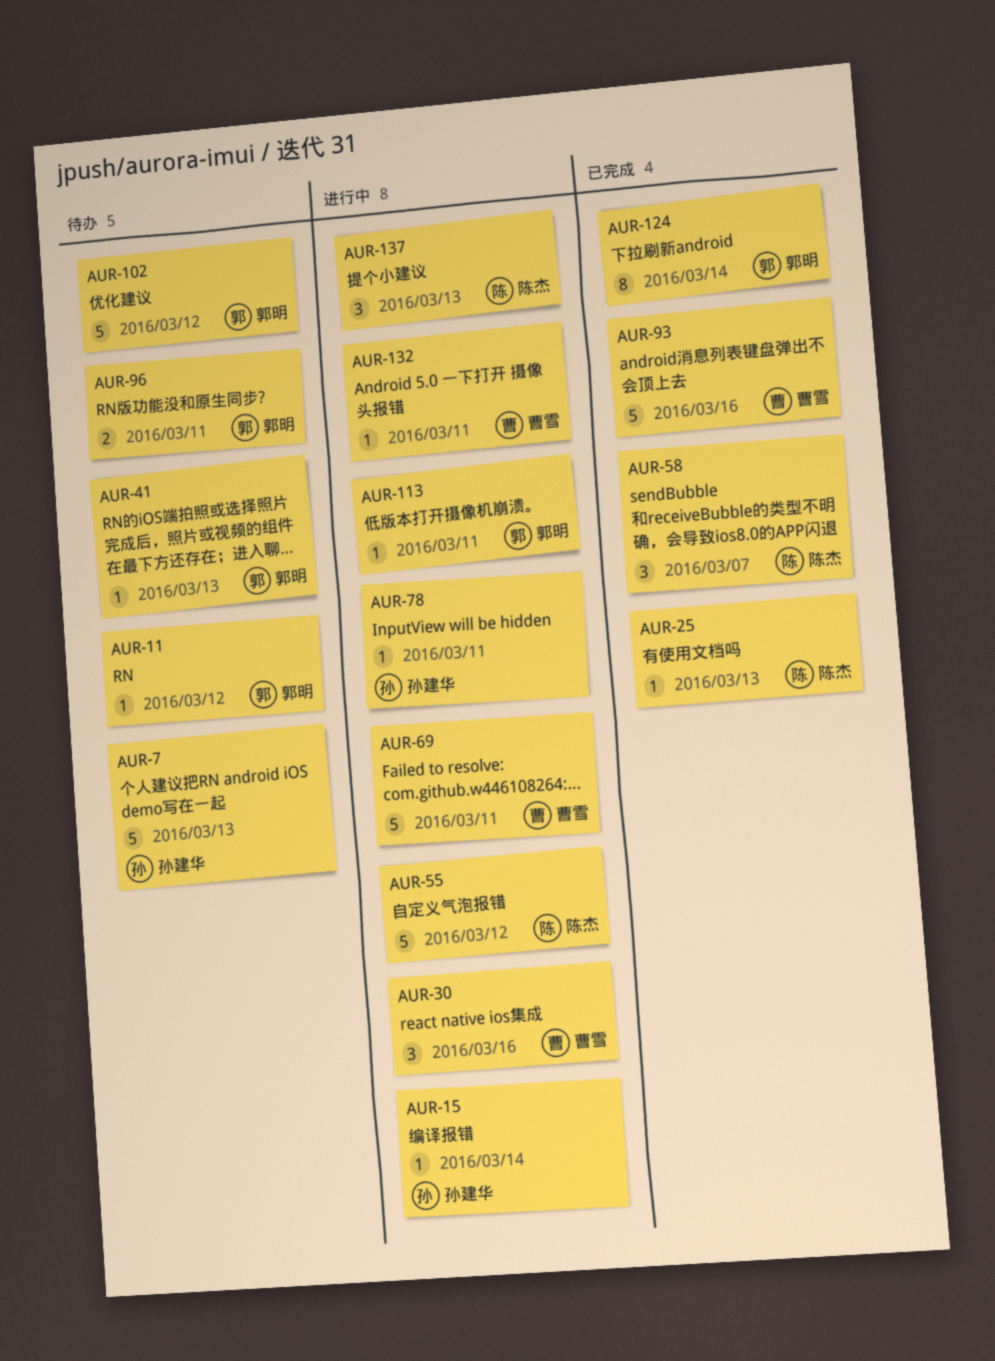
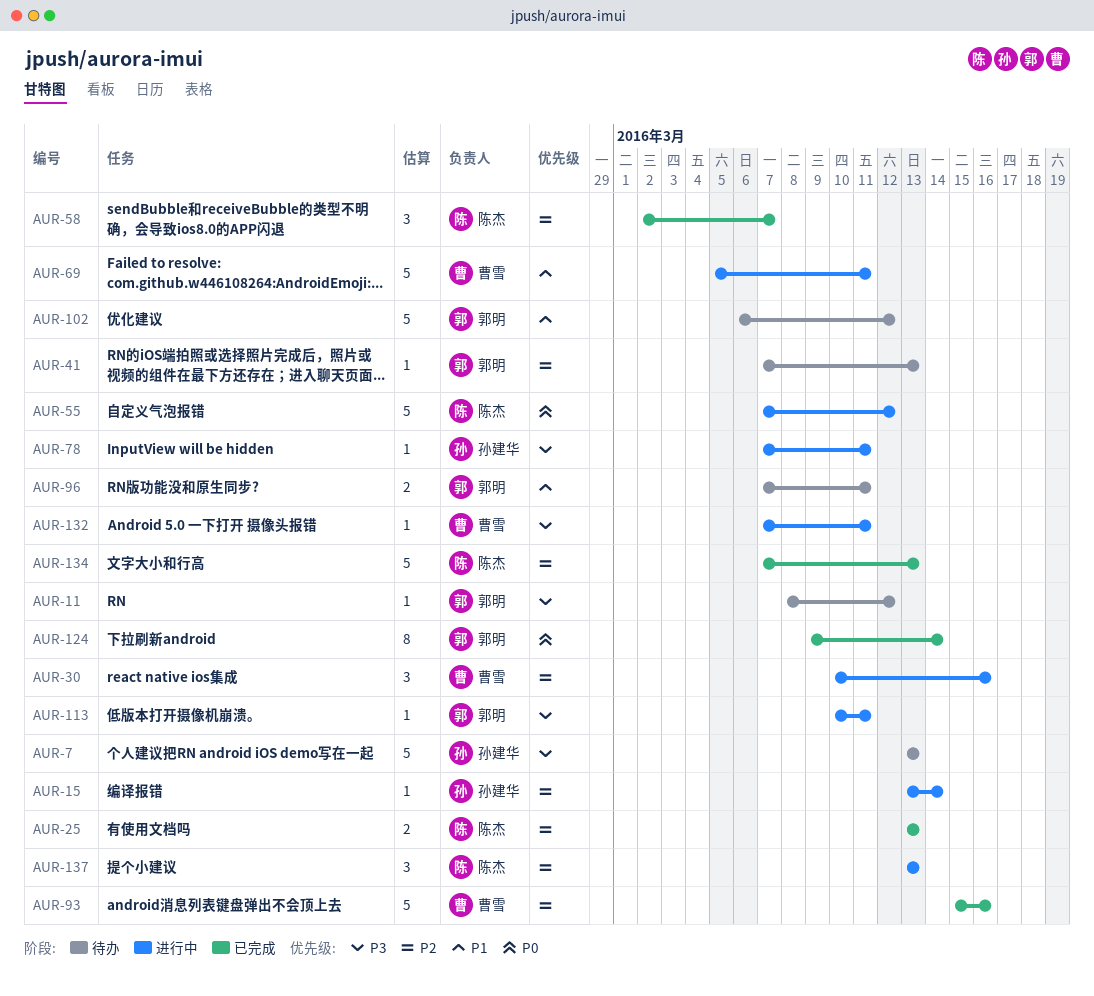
AUR-25, estimate: 1 -> 2
AUR-134: none -> present

